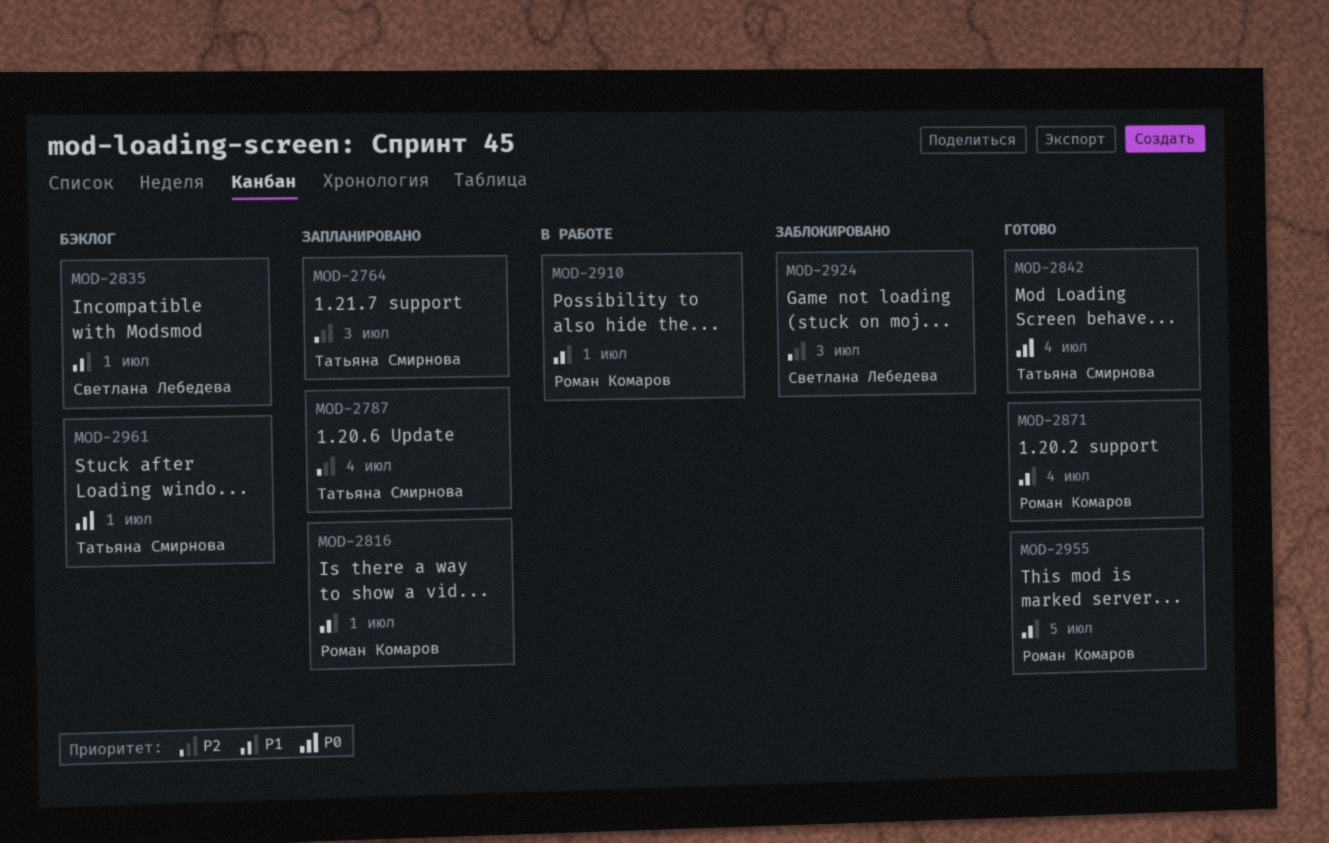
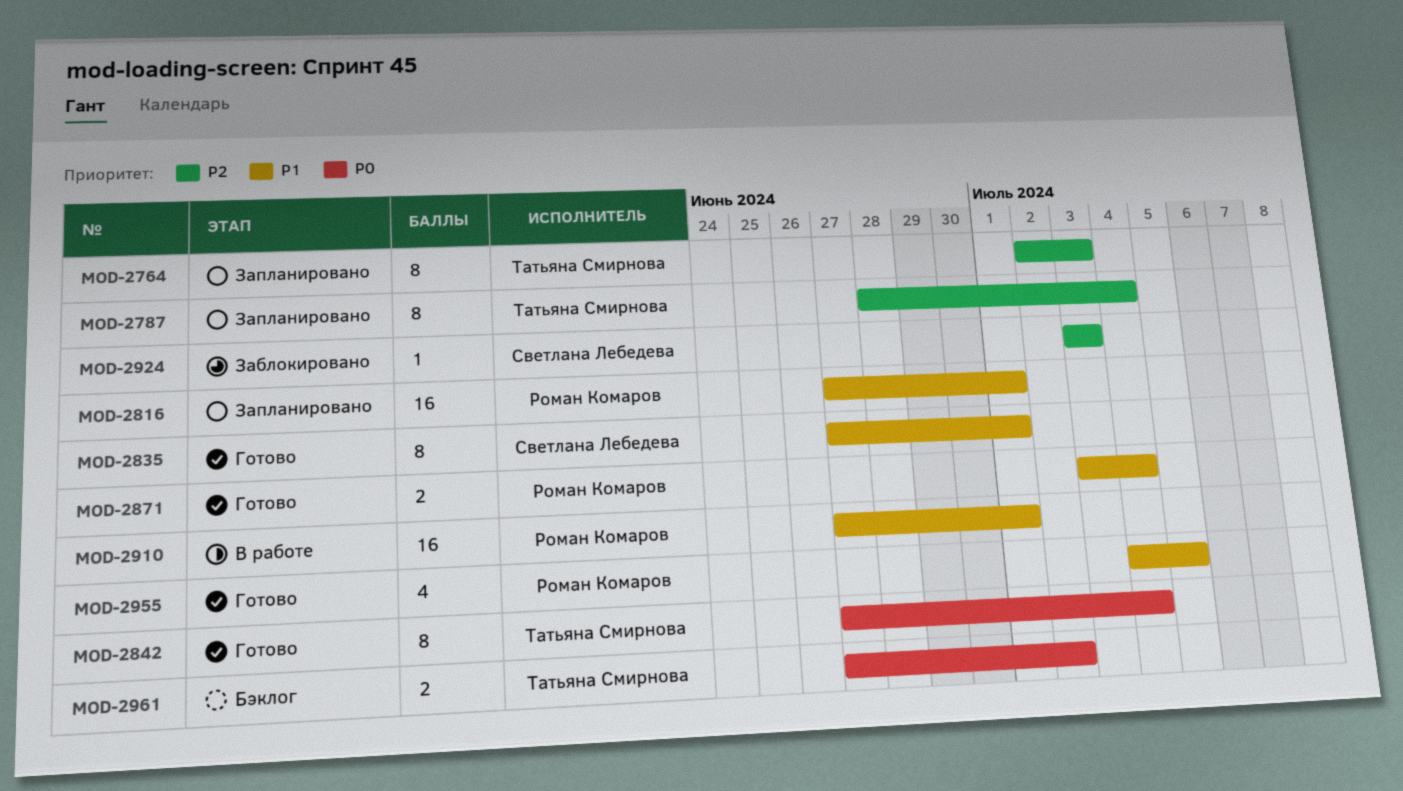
MOD-2835, status: Бэклог -> Готово
MOD-2961, due: Jul 1 -> Jul 2

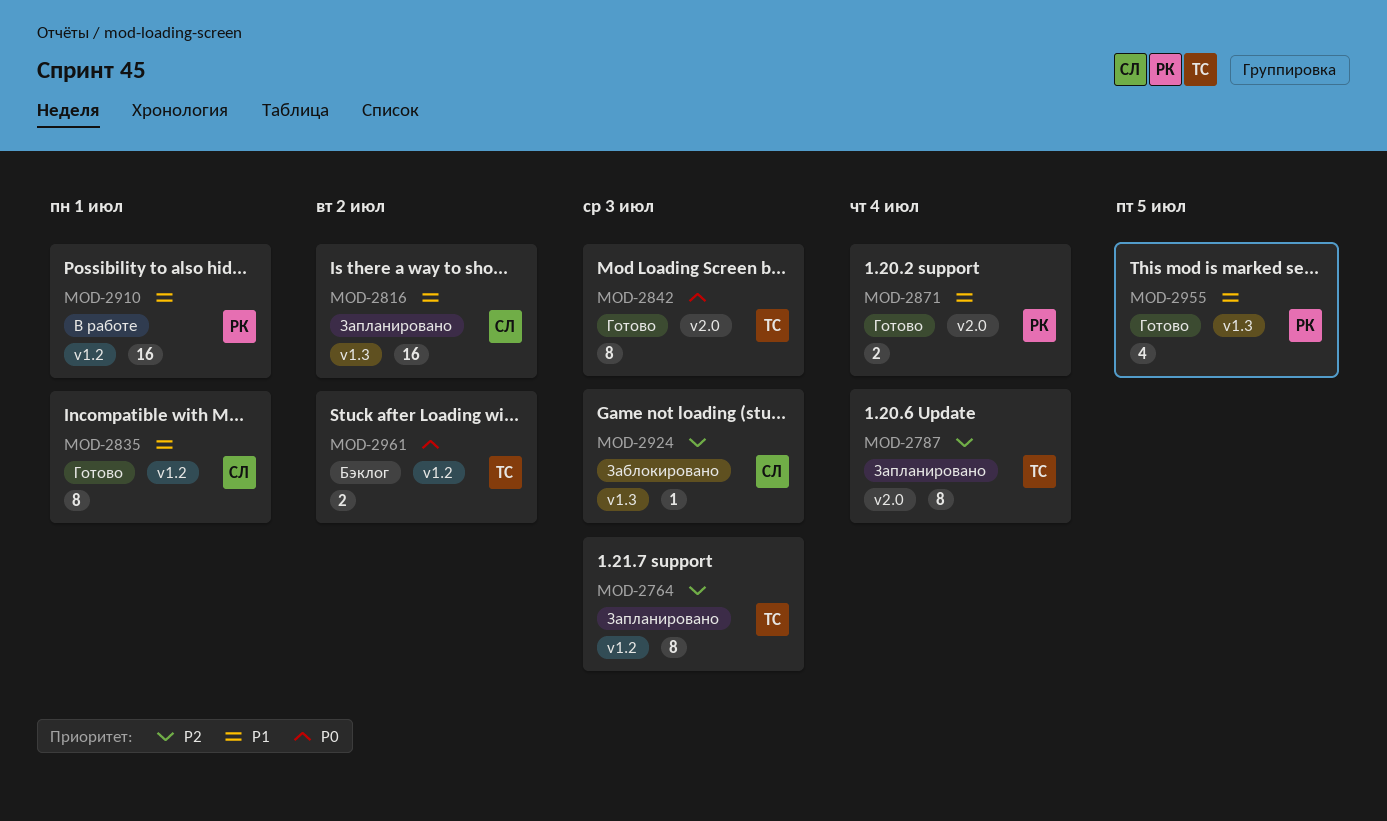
MOD-2816, owner: Роман Комаров -> Светлана Лебедева
MOD-2816, due: Jul 1 -> Jul 2
MOD-2842, due: Jul 4 -> Jul 3

